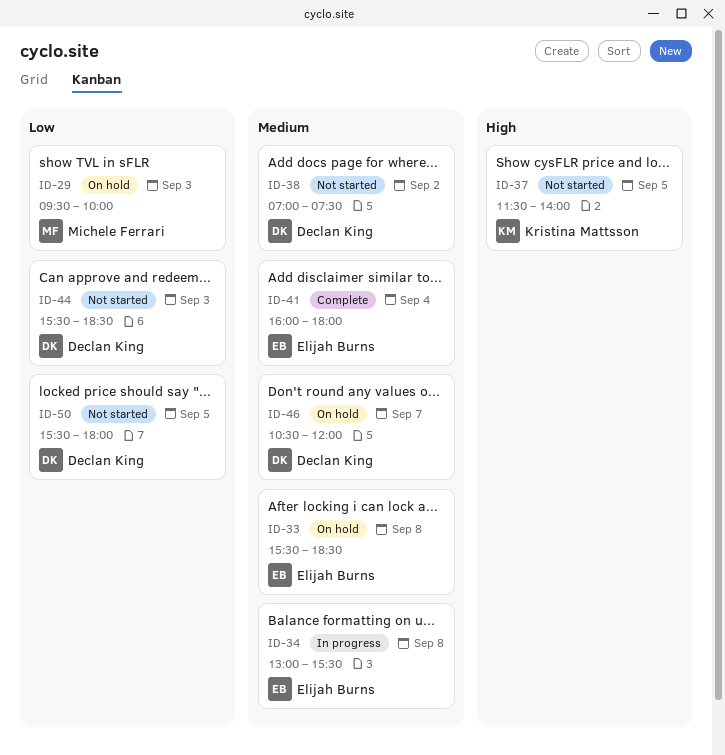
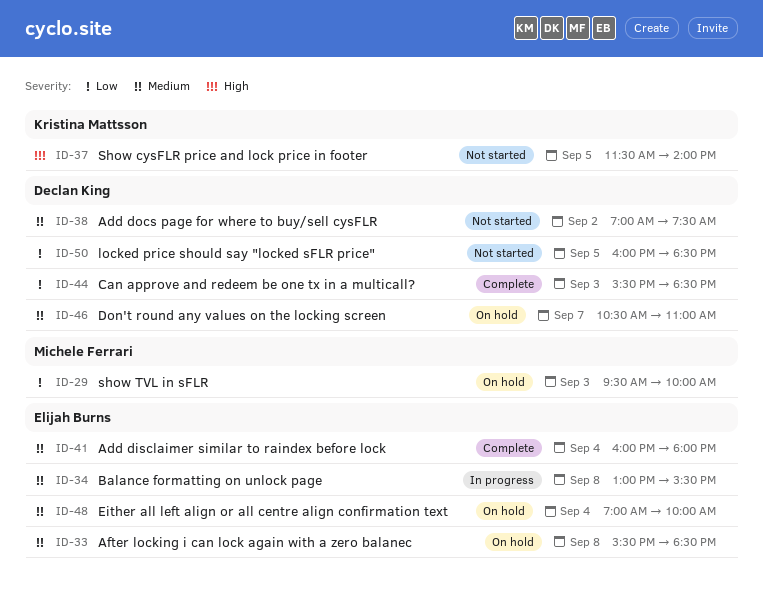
ID-44, status: Not started -> Complete
ID-46, ends: 12:00 -> 11:00
ID-48: none -> present
ID-50, begins: 15:30 -> 16:00
ID-50, ends: 18:00 -> 18:30

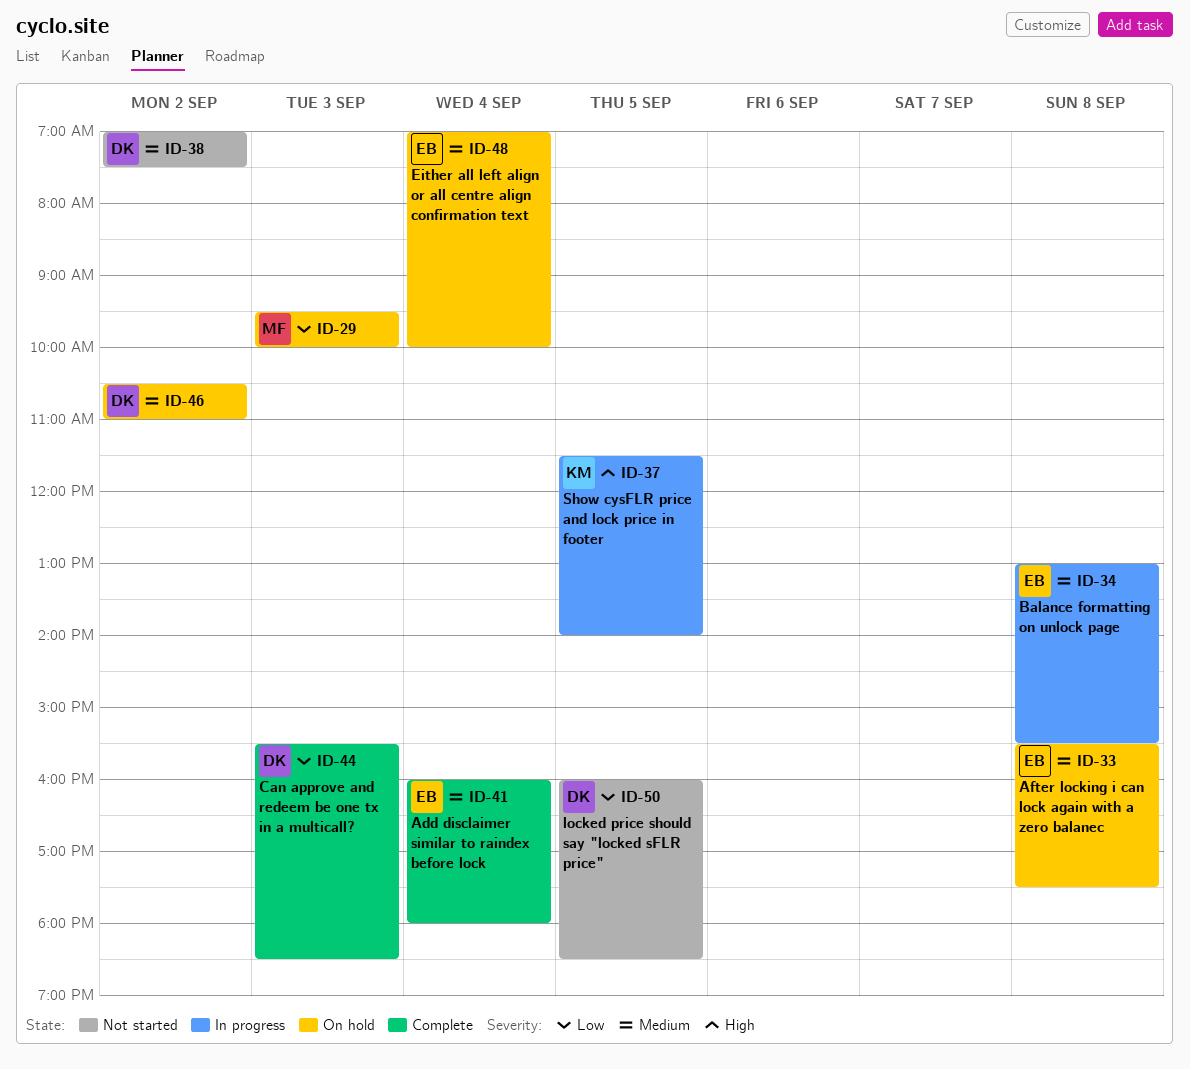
ID-33, ends: 18:30 -> 17:30
ID-37, status: Not started -> In progress
ID-46, day: Sep 7 -> Sep 2

